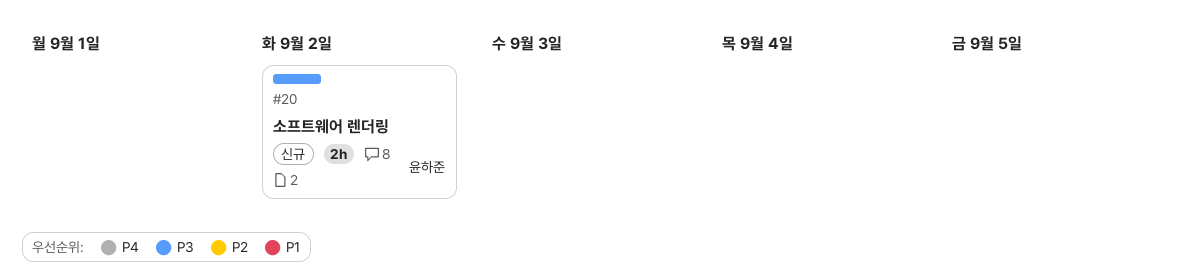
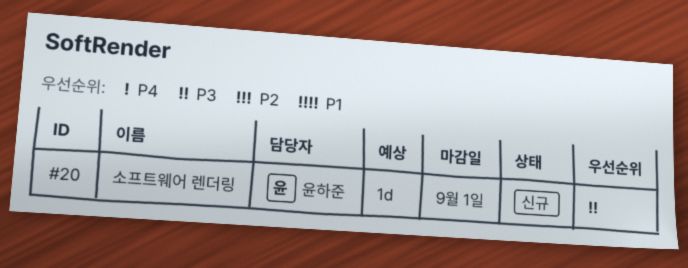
#20, estimate: 2h -> 1d
#20, due: Sep 2 -> Sep 1

